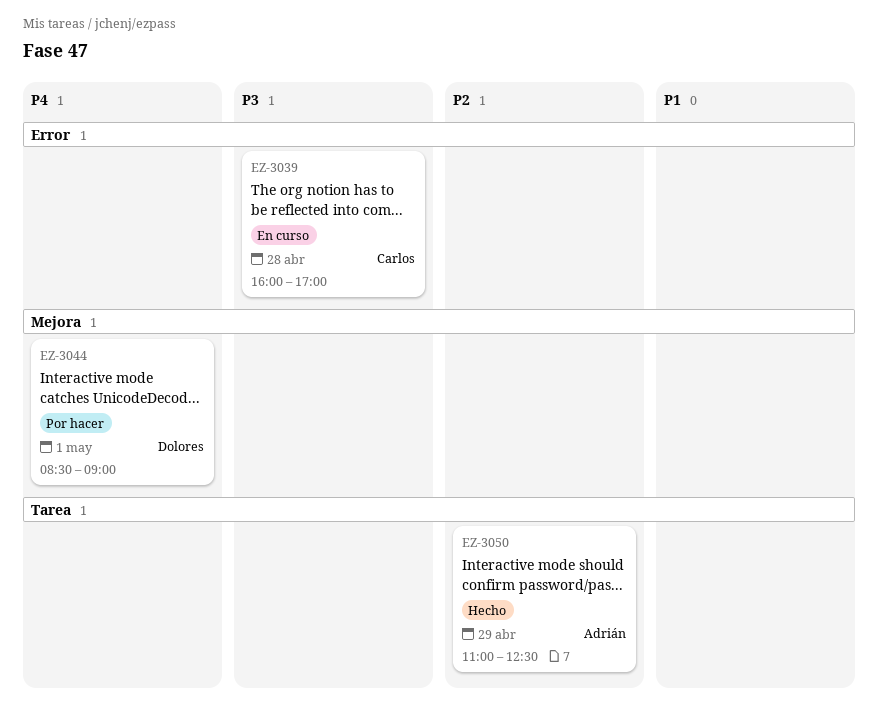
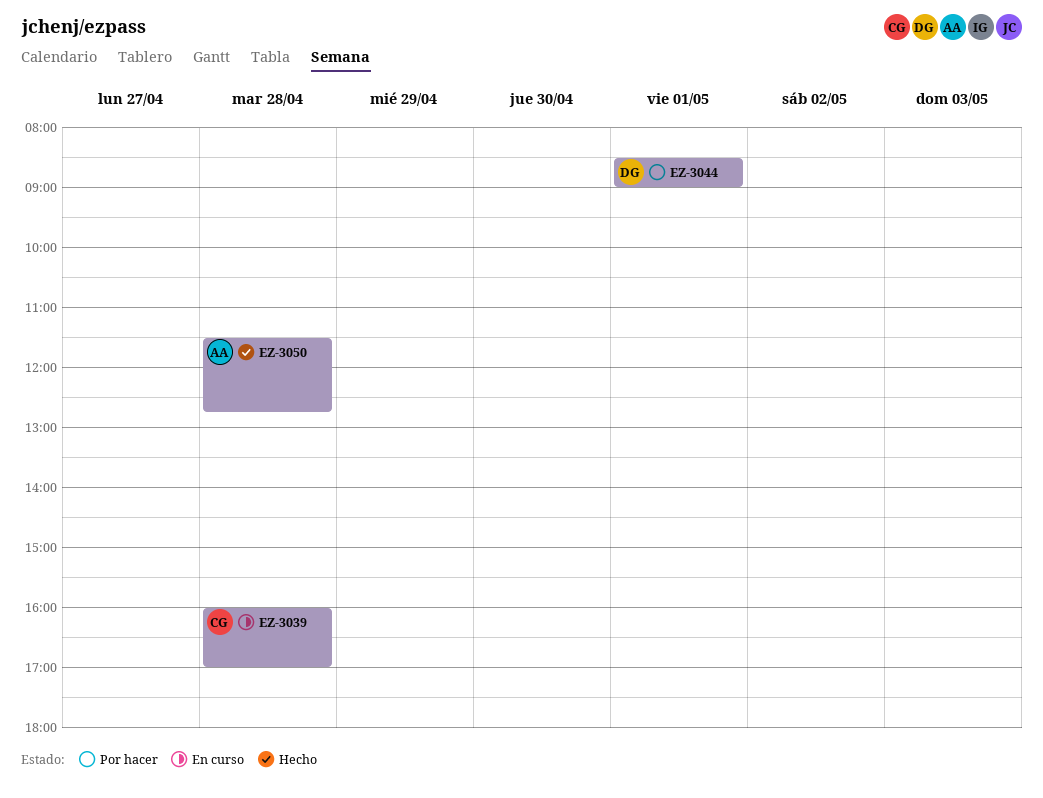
EZ-3050, day: Apr 29 -> Apr 28
EZ-3050, begins: 11:00 -> 11:30
EZ-3050, ends: 12:30 -> 12:45

